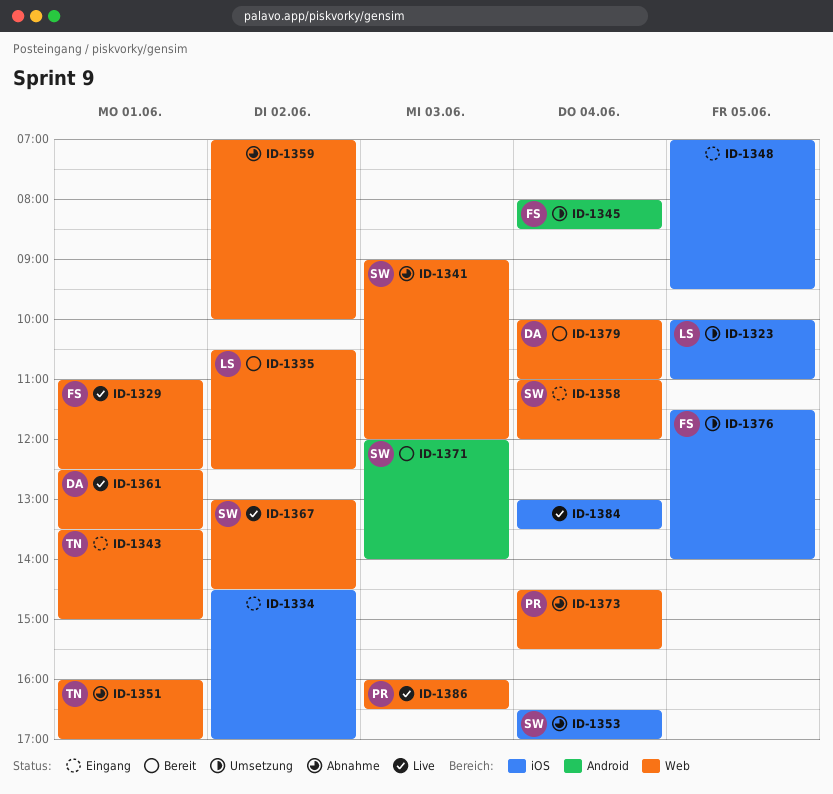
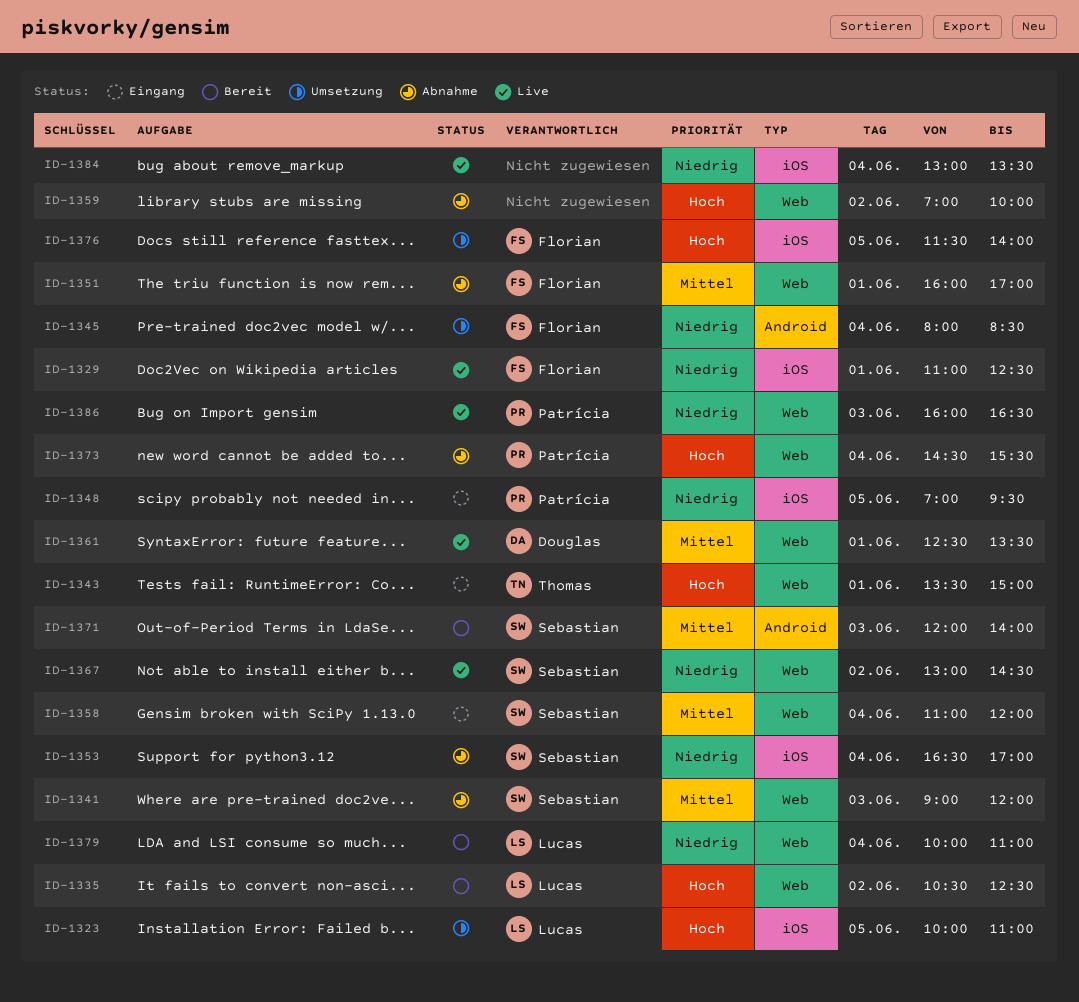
ID-1329, label: Web -> iOS
ID-1334: present -> none
ID-1348, owner: none -> Patrícia
ID-1351, owner: Thomas -> Florian
ID-1379, owner: Douglas -> Lucas

